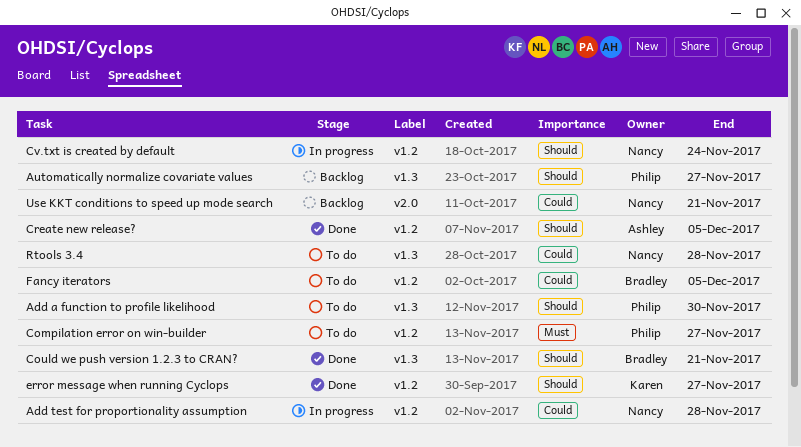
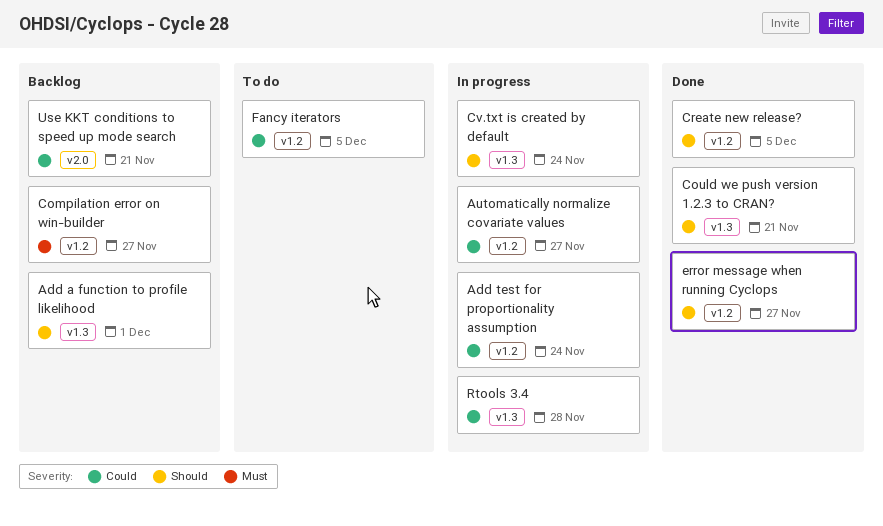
Add a function to profile likelihood, status: To do -> Backlog
Add a function to profile likelihood, due: Nov 30 -> Dec 1
Add test for proportionality assumption, due: Nov 28 -> Nov 24
Automatically normalize covariate values, status: Backlog -> In progress
Automatically normalize covariate values, priority: Should -> Could
Automatically normalize covariate values, label: v1.3 -> v1.2
Compilation error on win-builder, status: To do -> Backlog
Cv.txt is created by default, label: v1.2 -> v1.3
Rtools 3.4, status: To do -> In progress

